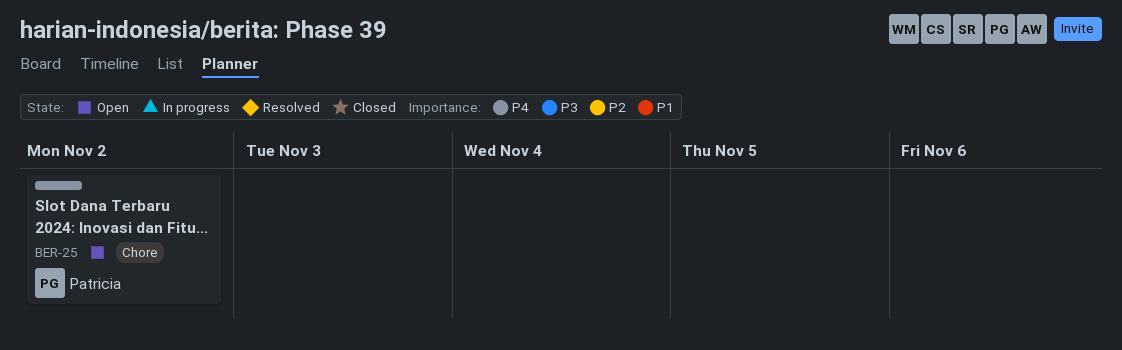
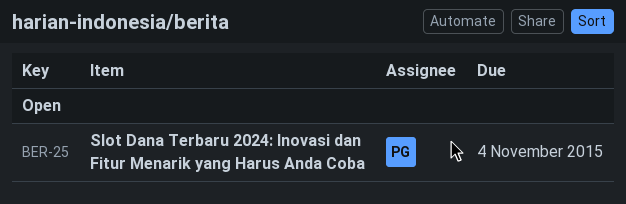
BER-25, due: Nov 2 -> Nov 4

